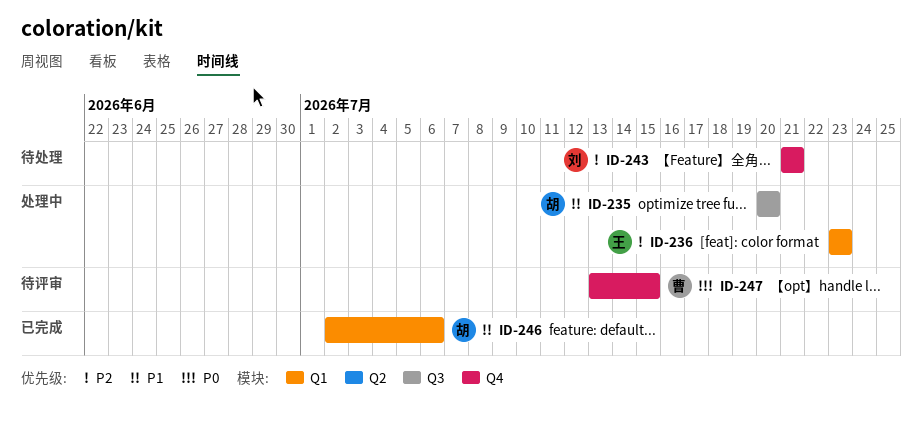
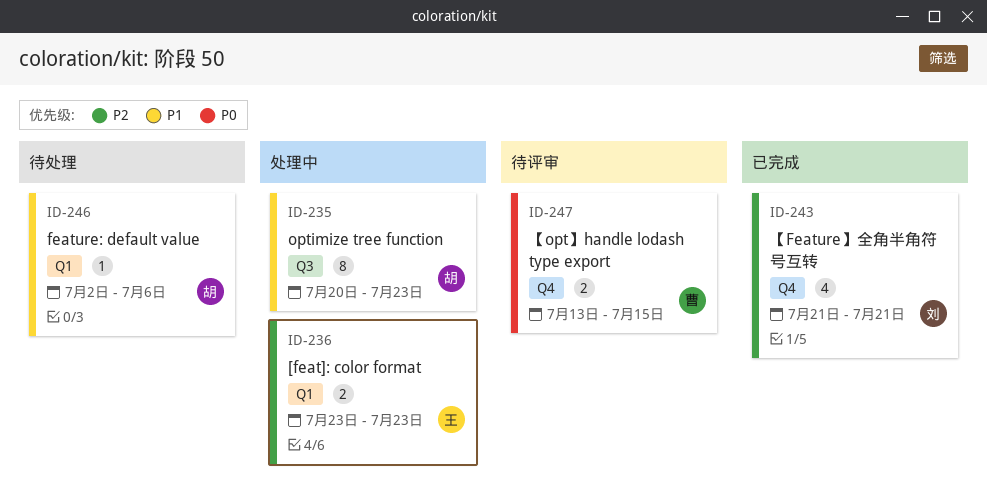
ID-235, due: Jul 20 -> Jul 23
ID-243, status: 待处理 -> 已完成
ID-246, status: 已完成 -> 待处理

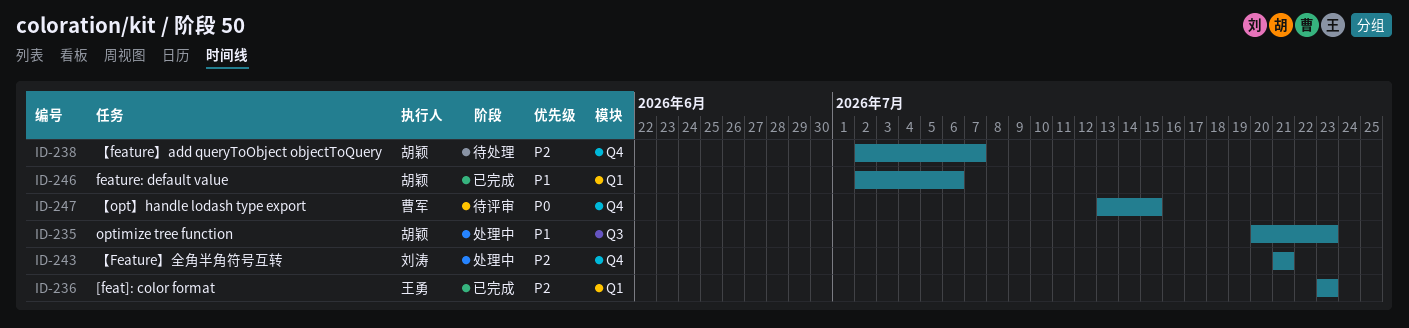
ID-236, status: 处理中 -> 已完成
ID-238: none -> present
ID-243, status: 已完成 -> 处理中
ID-246, status: 待处理 -> 已完成

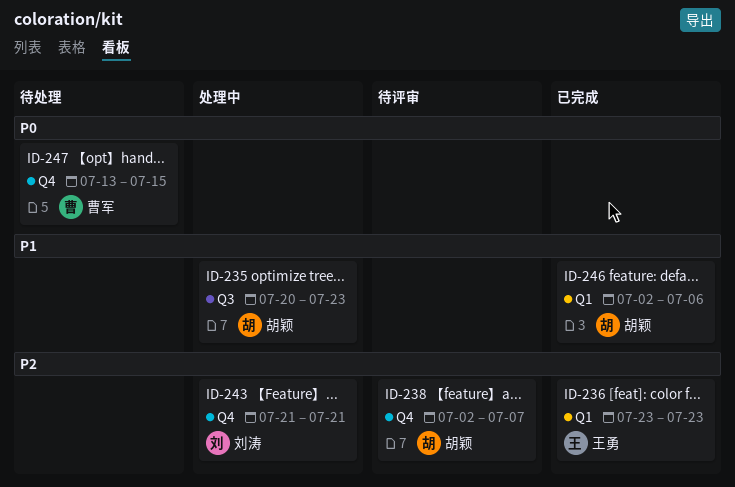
ID-238, status: 待处理 -> 待评审
ID-247, status: 待评审 -> 待处理

